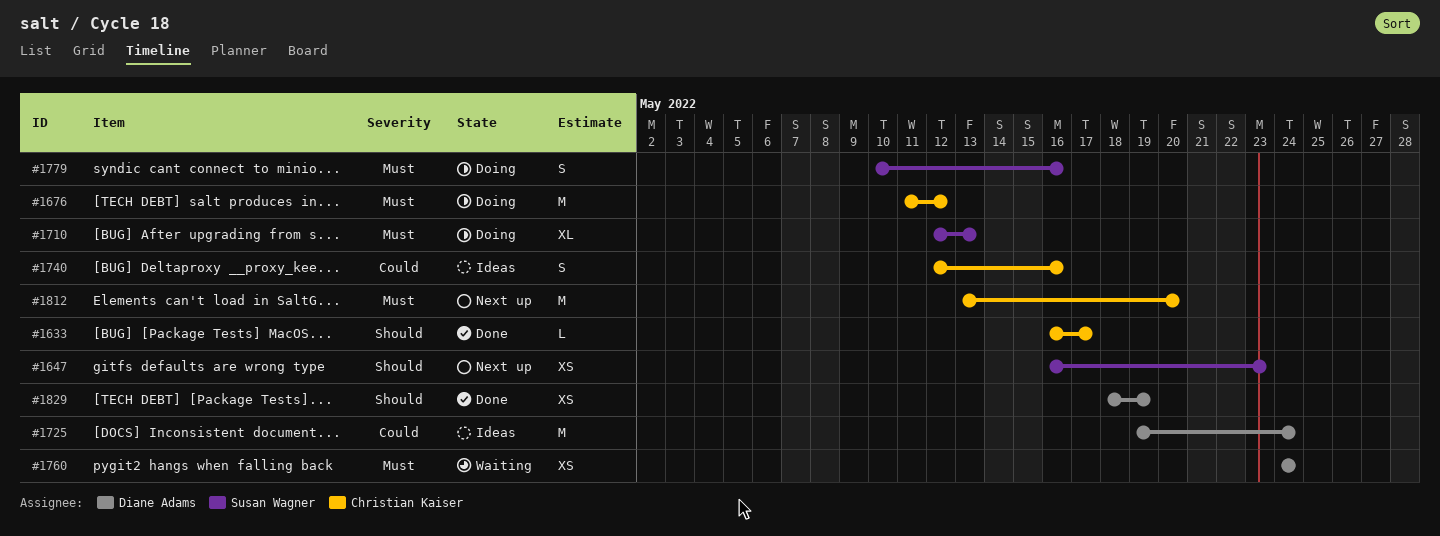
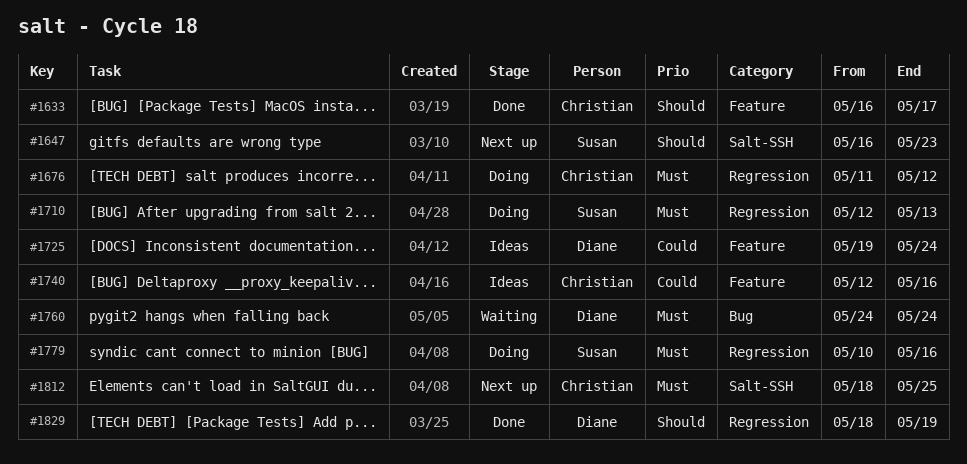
#1812, start: May 13 -> May 18
#1812, due: May 20 -> May 25

